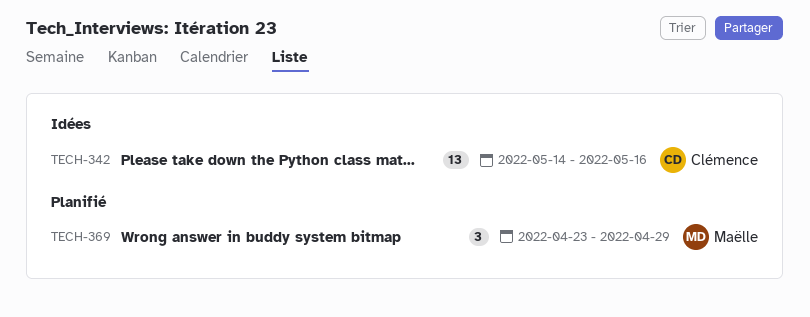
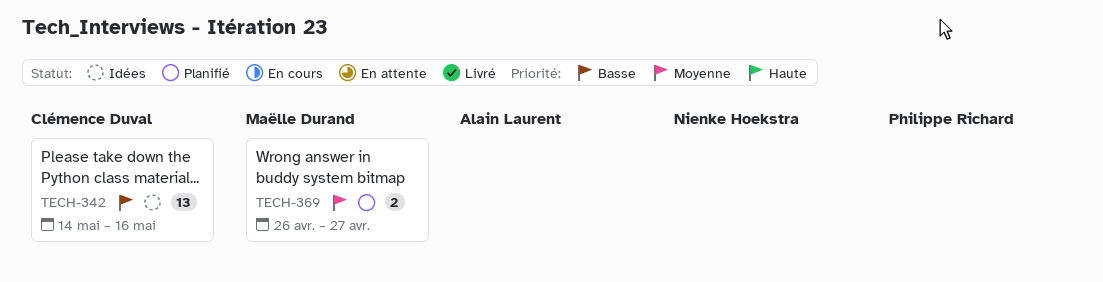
TECH-369, estimate: 3 -> 2
TECH-369, start: Apr 23 -> Apr 26
TECH-369, due: Apr 29 -> Apr 27

